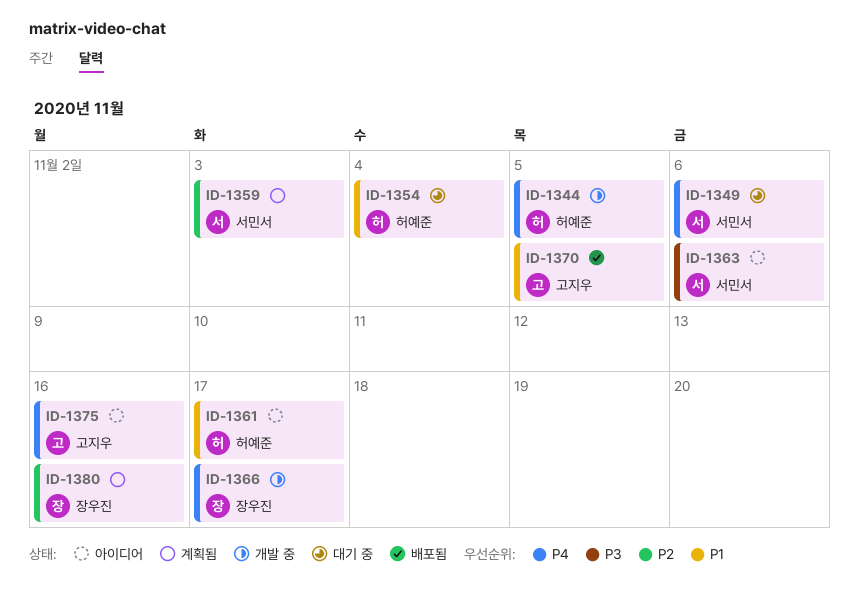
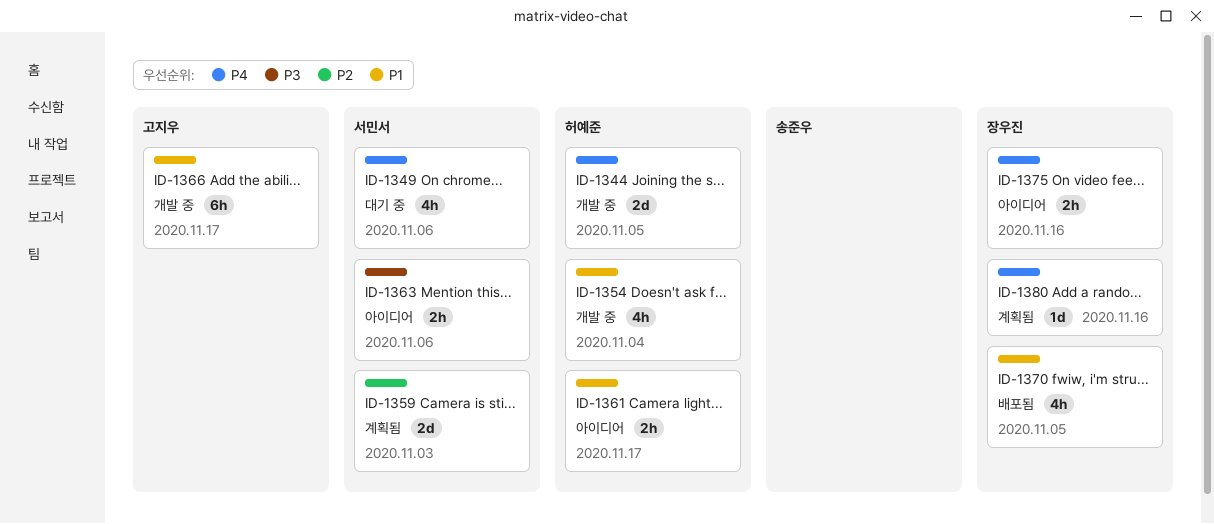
ID-1354, status: 대기 중 -> 개발 중
ID-1366, owner: 장우진 -> 고지우
ID-1366, priority: P4 -> P1
ID-1370, owner: 고지우 -> 장우진
ID-1375, owner: 고지우 -> 장우진
ID-1380, priority: P2 -> P4

